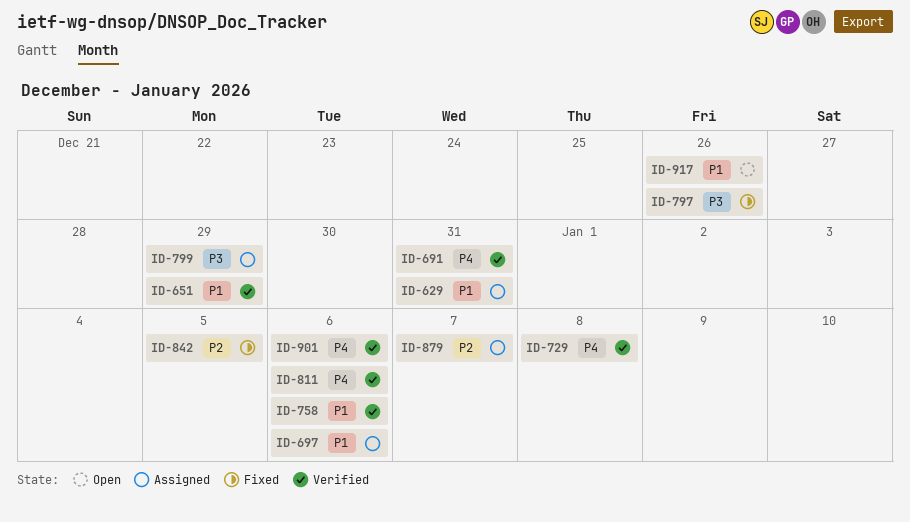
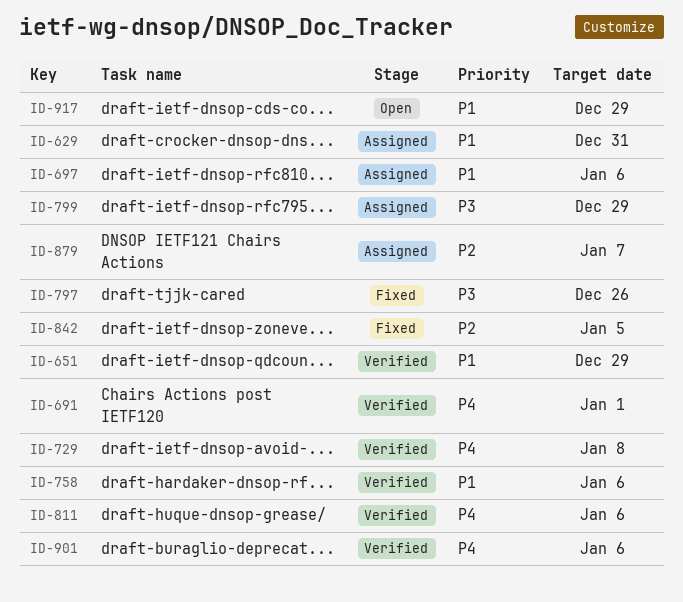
ID-691, due: Dec 31 -> Jan 1
ID-917, due: Dec 26 -> Dec 29

